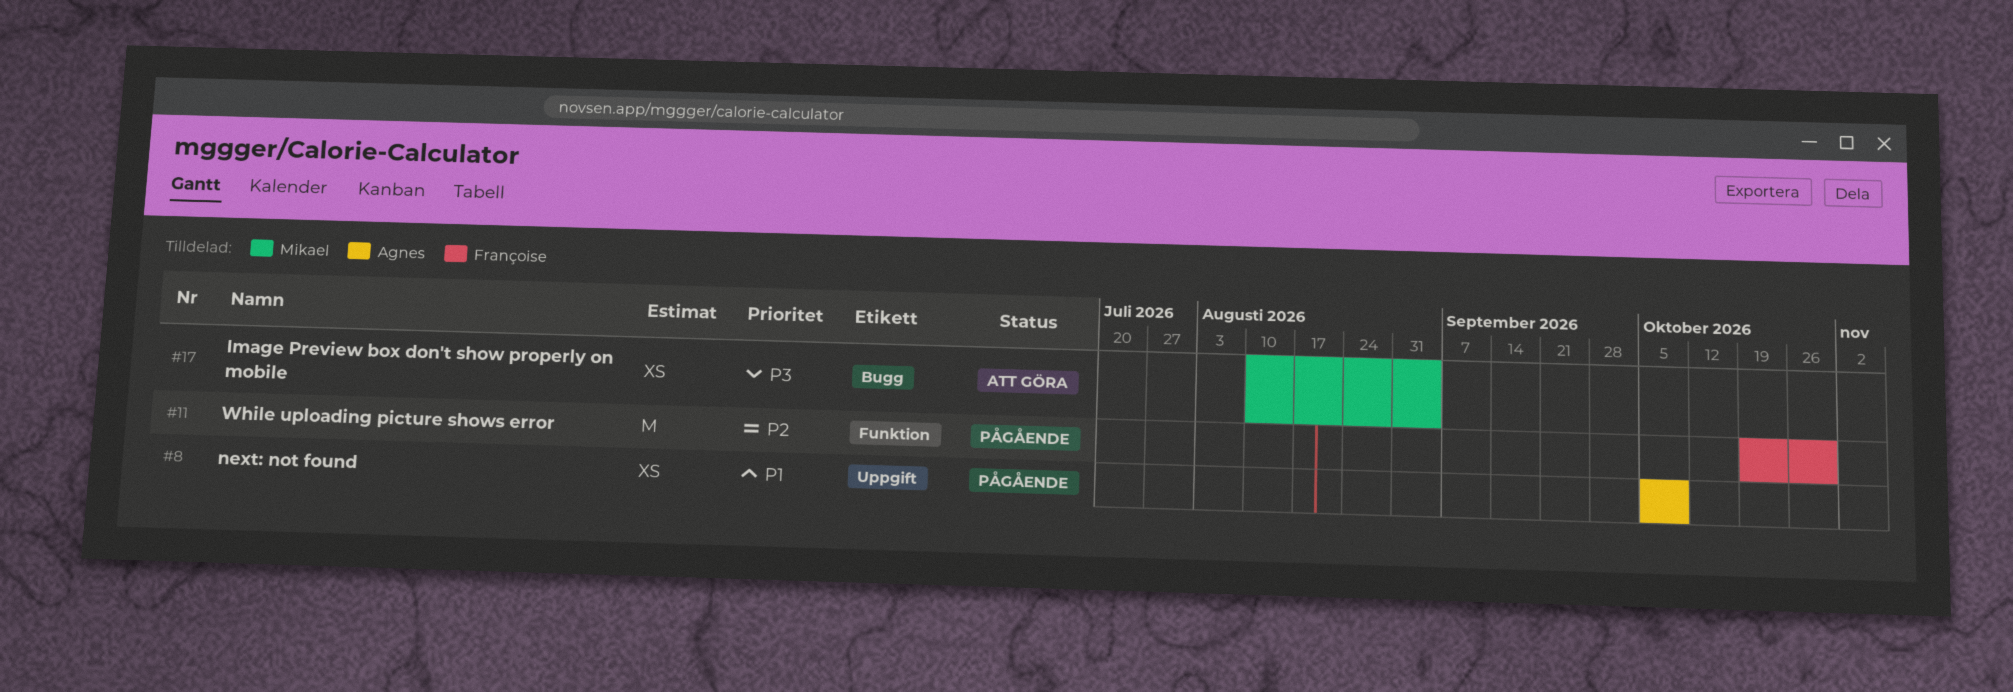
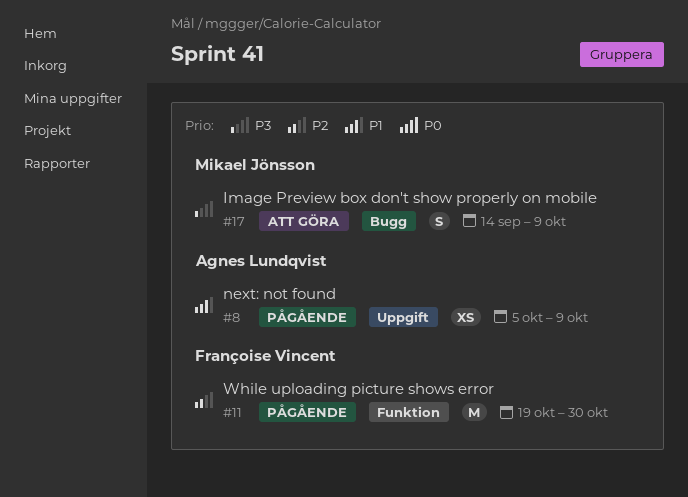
#17, estimate: XS -> S
#17, start: Aug 10 -> Sep 14
#17, due: Sep 4 -> Oct 9

